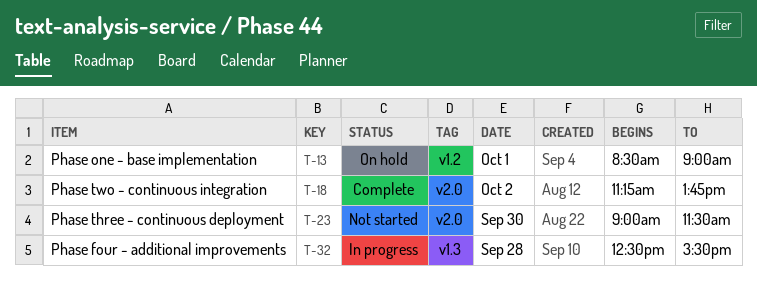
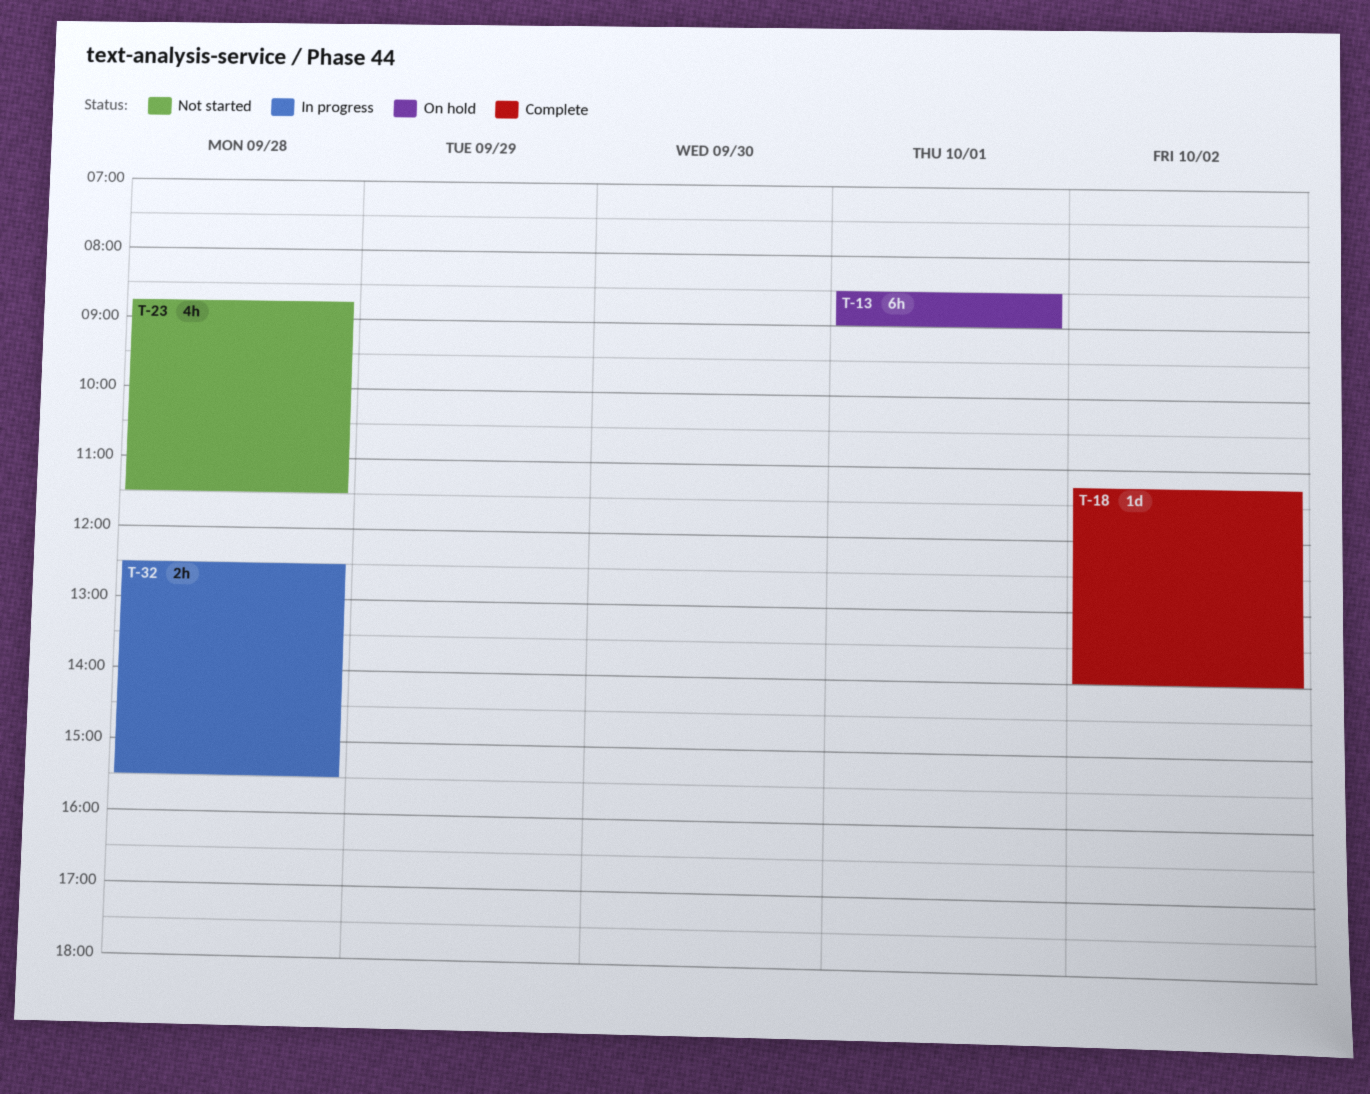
T-18, ends: 13:45 -> 14:00
T-23, day: Sep 30 -> Sep 28
T-23, begins: 09:00 -> 08:45

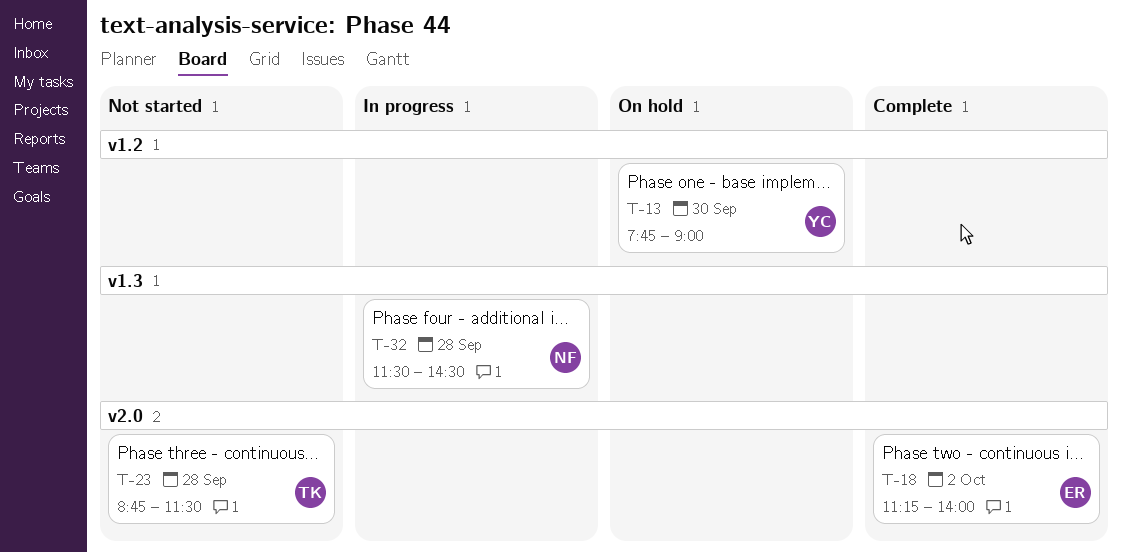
T-13, day: Oct 1 -> Sep 30
T-13, begins: 08:30 -> 07:45
T-32, begins: 12:30 -> 11:30
T-32, ends: 15:30 -> 14:30

